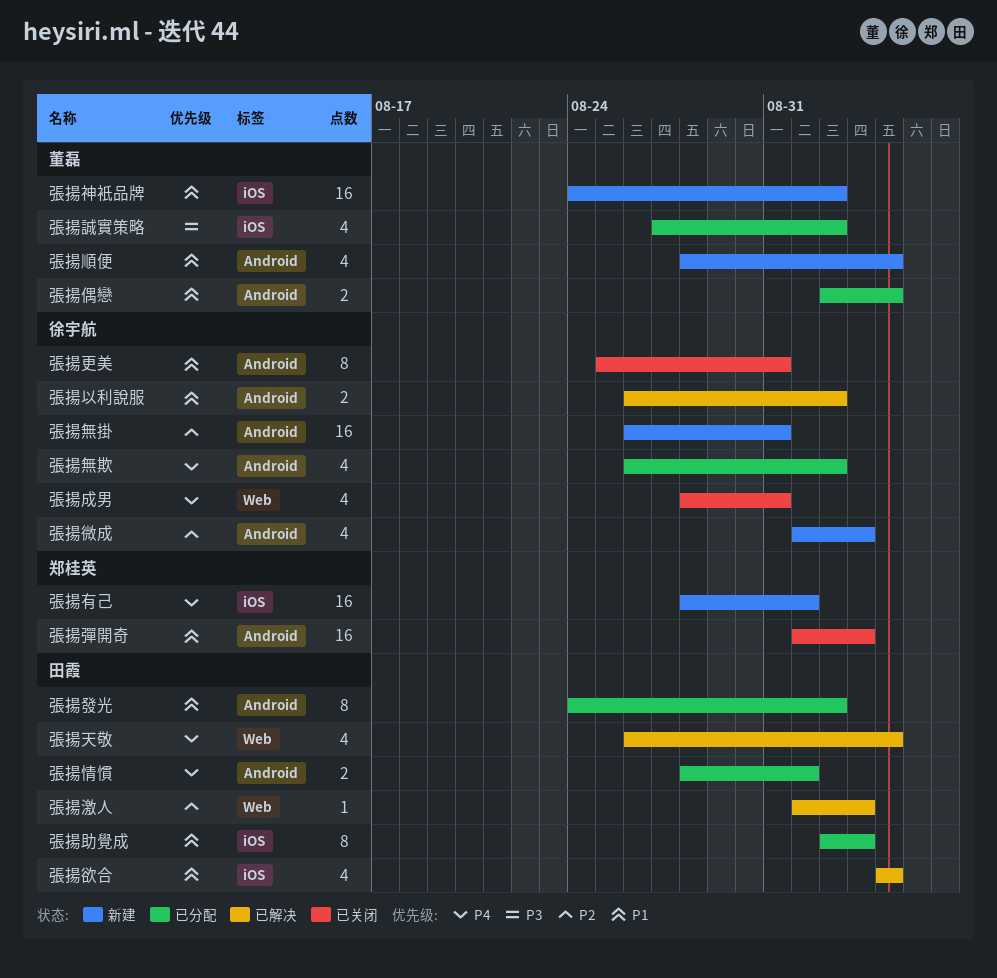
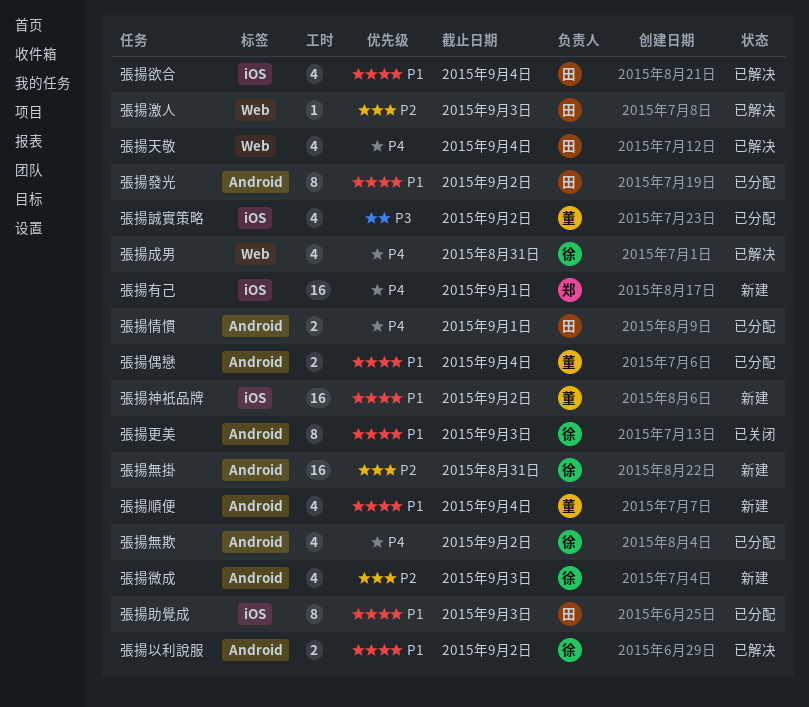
張揚彈開奇: present -> none
張揚成男, status: 已关闭 -> 已解决
張揚更美, due: Aug 31 -> Sep 3

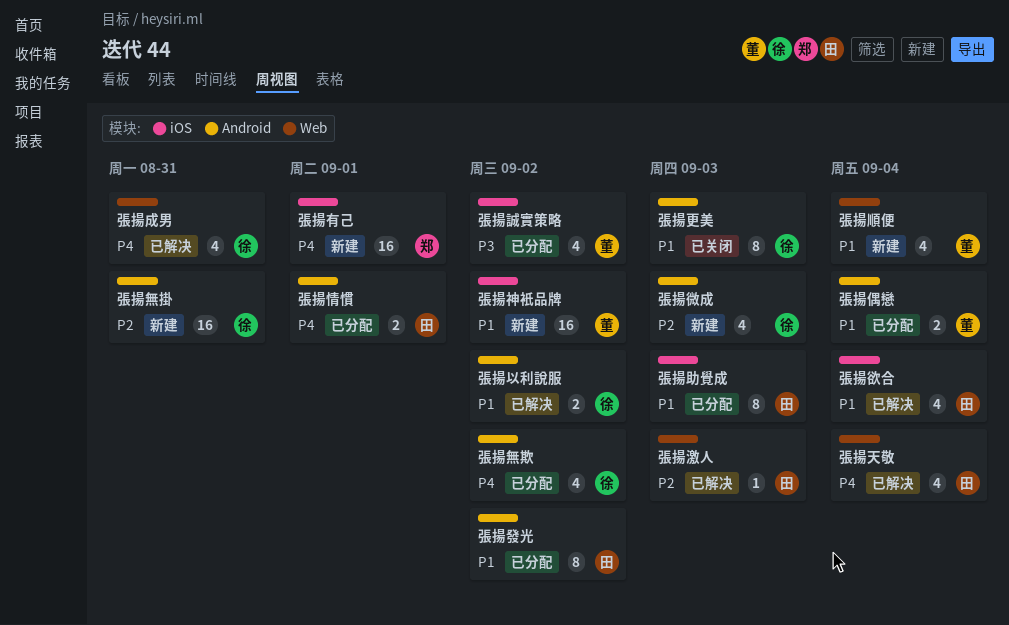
張揚順便, label: Android -> Web

